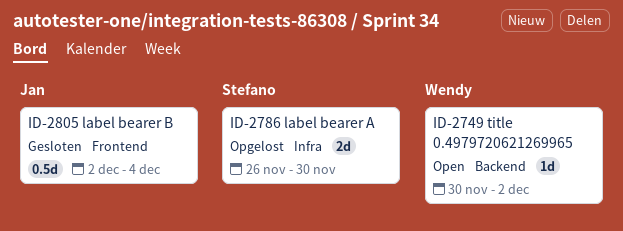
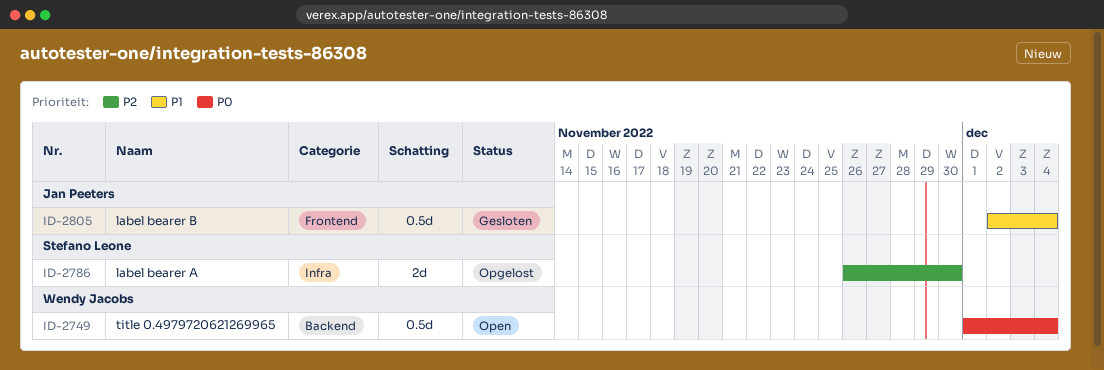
ID-2749, estimate: 1d -> 0.5d
ID-2749, start: Nov 30 -> Dec 1
ID-2749, due: Dec 2 -> Dec 4

